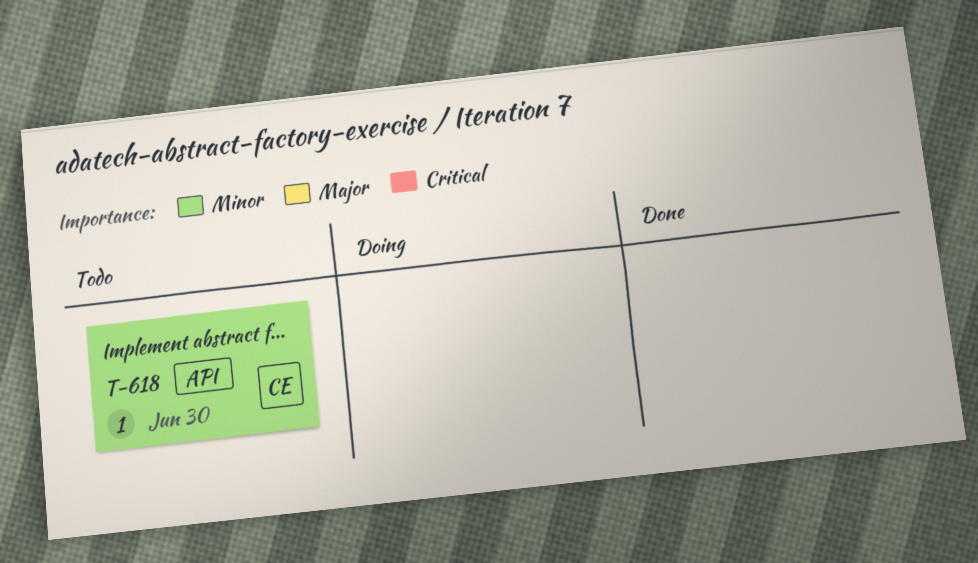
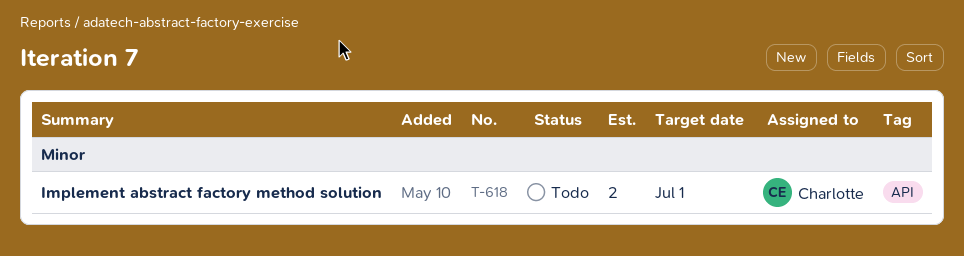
T-618, estimate: 1 -> 2
T-618, due: Jun 30 -> Jul 1

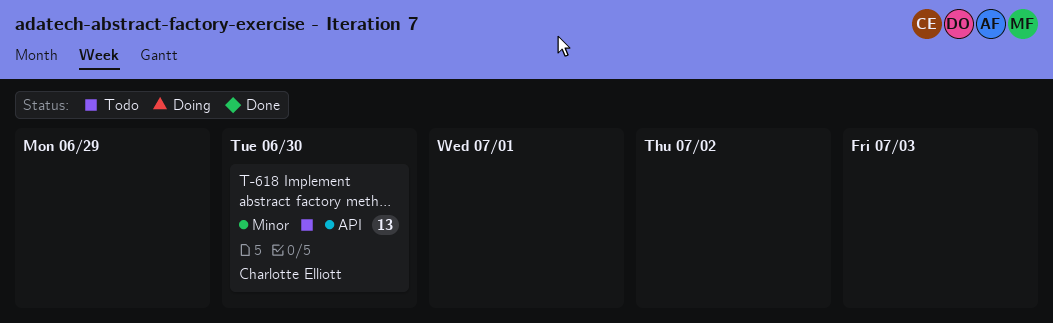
T-618, estimate: 2 -> 13
T-618, due: Jul 1 -> Jun 30

